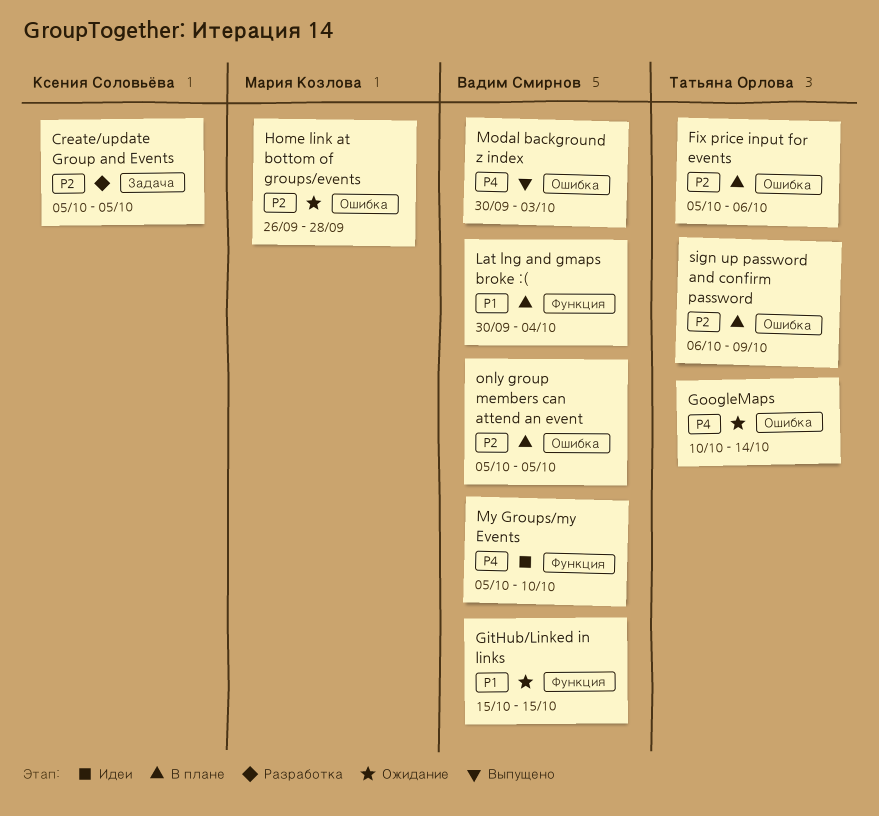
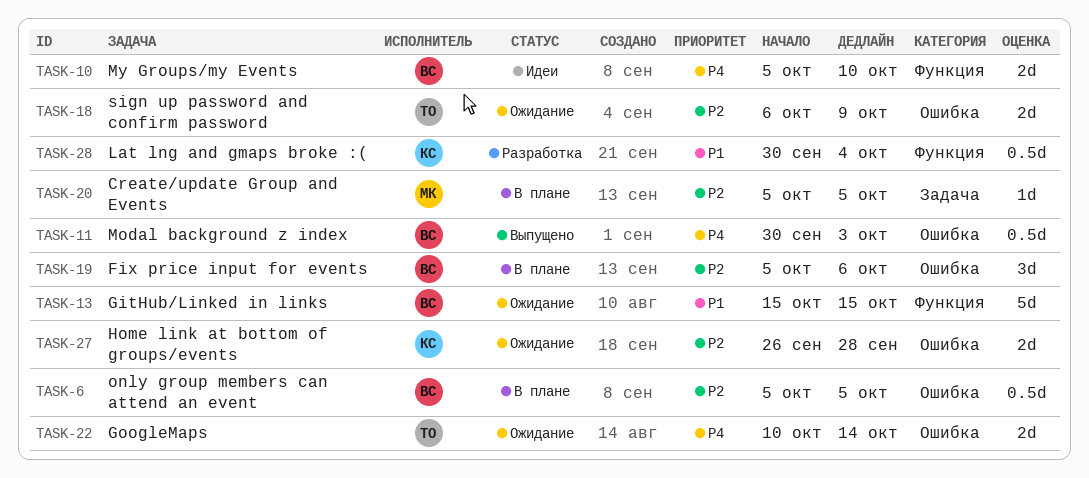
Create/update Group and Events, status: Разработка -> В плане
Create/update Group and Events, owner: Ксения Соловьёва -> Мария Козлова
Fix price input for events, owner: Татьяна Орлова -> Вадим Смирнов
Home link at bottom of groups/events, owner: Мария Козлова -> Ксения Соловьёва
Lat lng and gmaps broke :(, status: В плане -> Разработка
Lat lng and gmaps broke :(, owner: Вадим Смирнов -> Ксения Соловьёва
sign up password and confirm password, status: В плане -> Ожидание

